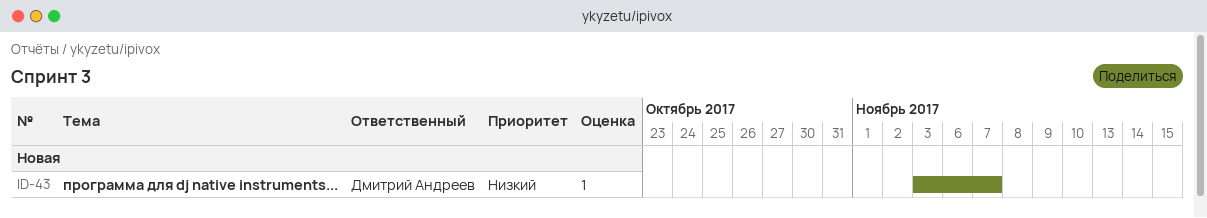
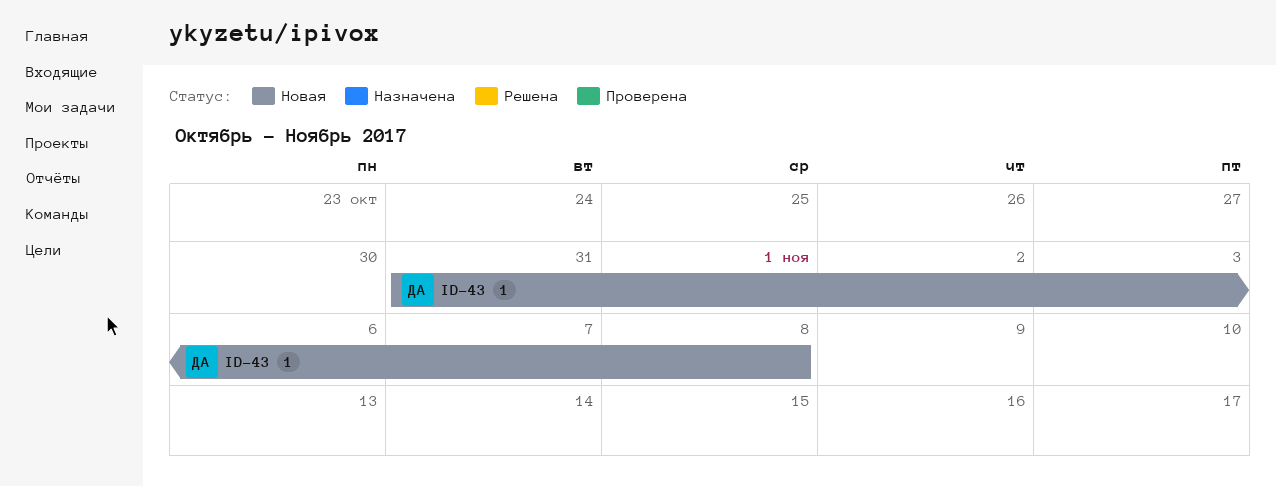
ID-43, start: Nov 3 -> Oct 31
ID-43, due: Nov 7 -> Nov 8

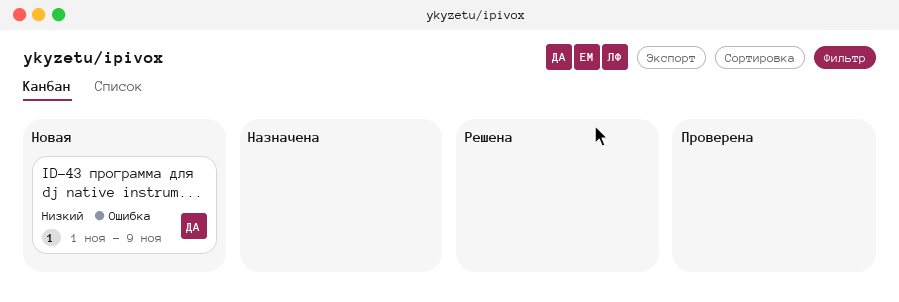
ID-43, start: Oct 31 -> Nov 1
ID-43, due: Nov 8 -> Nov 9

